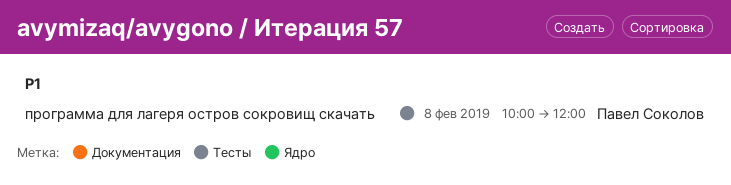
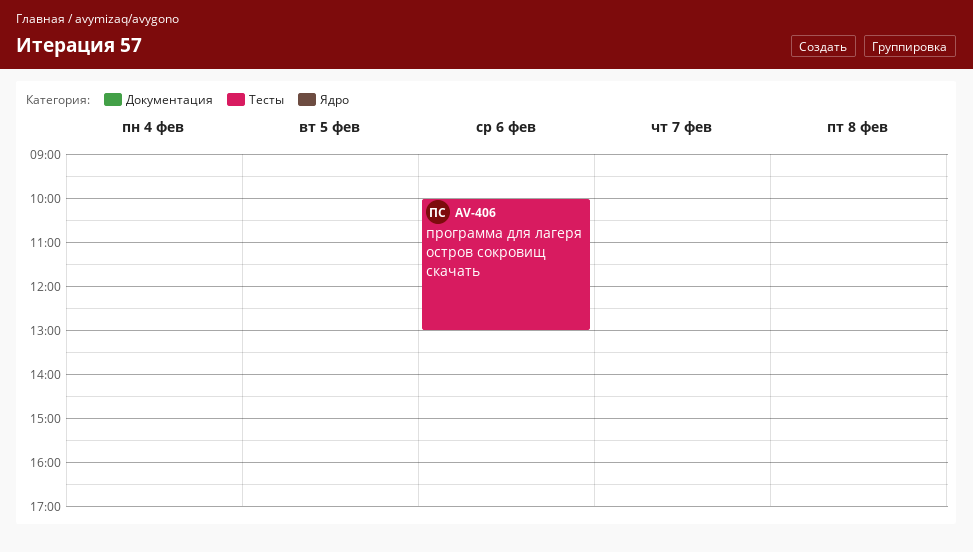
программа для лагеря остров сокровищ скачать, day: Feb 8 -> Feb 6
программа для лагеря остров сокровищ скачать, ends: 12:00 -> 13:00

